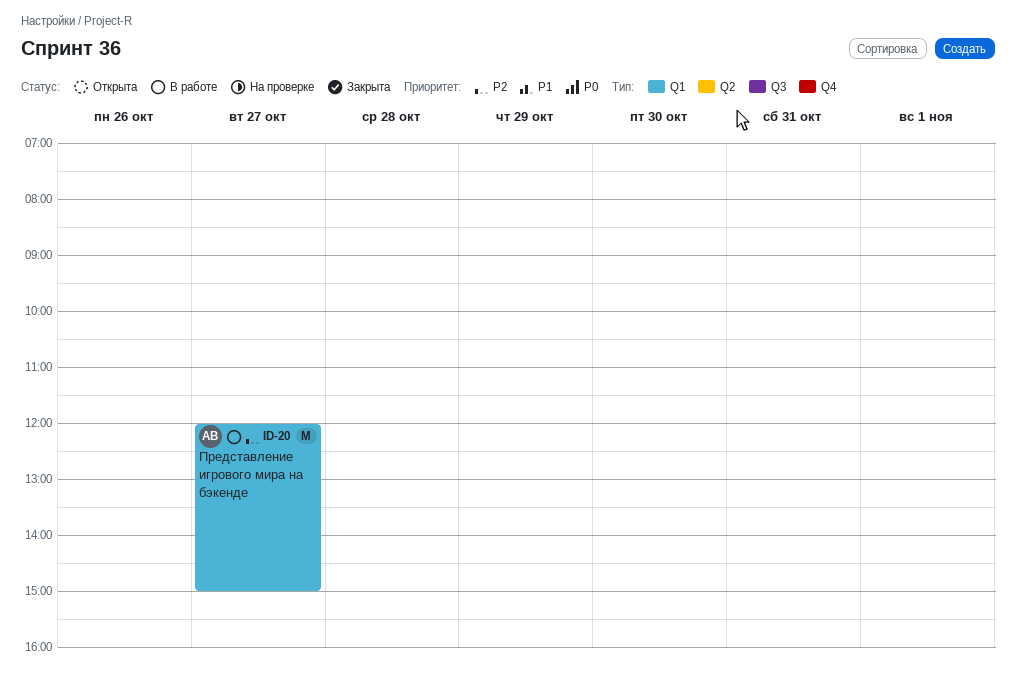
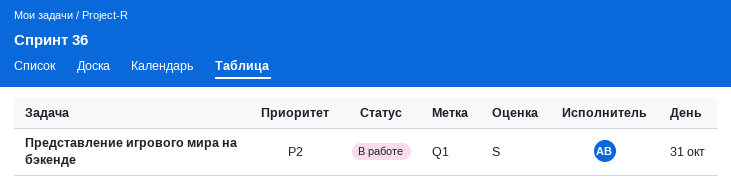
Представление игрового мира на бэкенде, estimate: M -> S
Представление игрового мира на бэкенде, day: Oct 27 -> Oct 31

